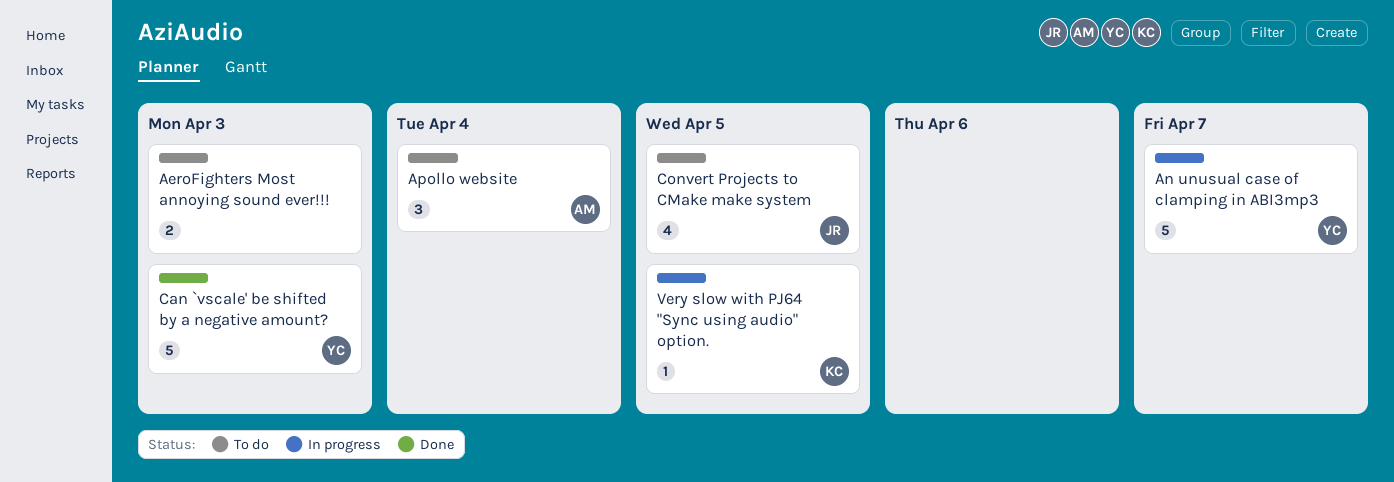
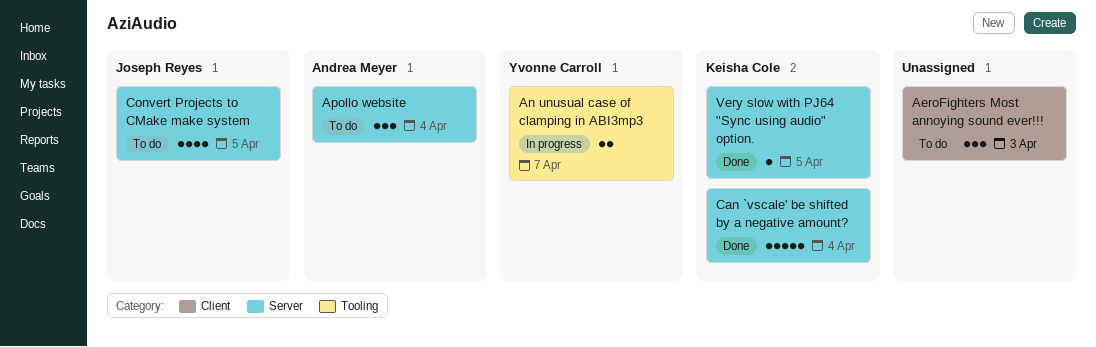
AeroFighters Most annoying sound ever!!!, estimate: 2 -> 3
An unusual case of clamping in ABI3mp3, estimate: 5 -> 2
Can `vscale' be shifted by a negative amount?, owner: Yvonne Carroll -> Keisha Cole
Can `vscale' be shifted by a negative amount?, due: Apr 3 -> Apr 4
Very slow with PJ64 "Sync using audio" option., status: In progress -> Done

